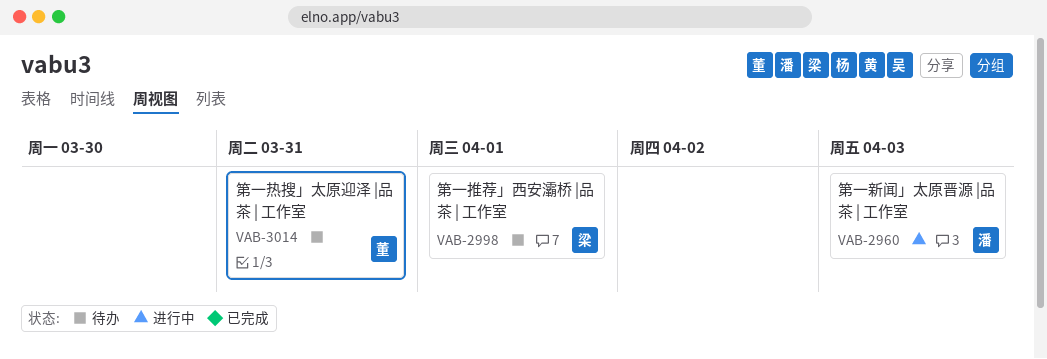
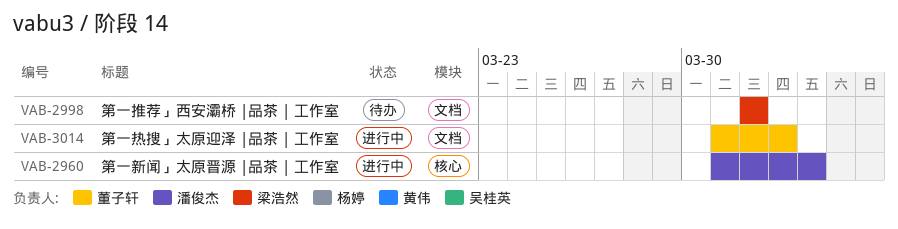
VAB-3014, status: 待办 -> 进行中
VAB-3014, due: Mar 31 -> Apr 2

